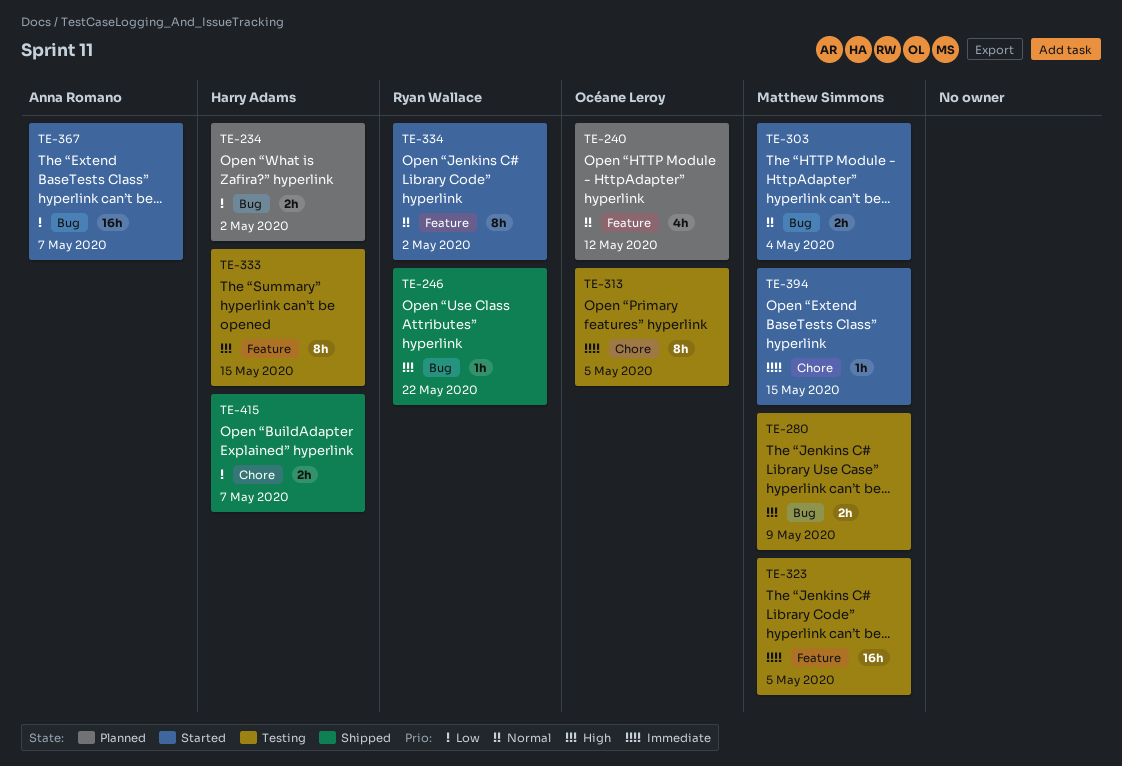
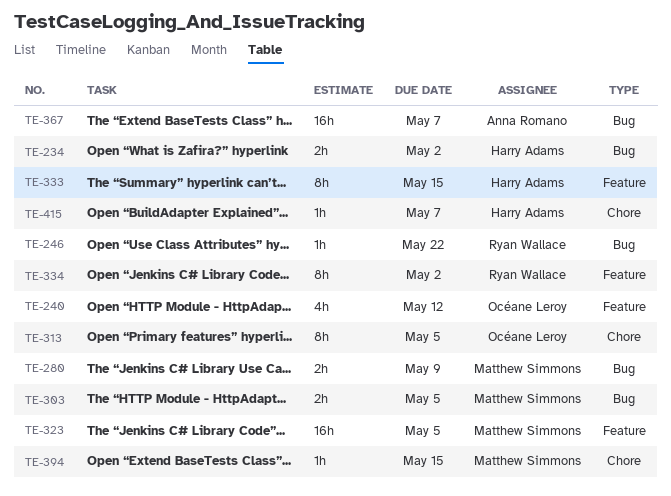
TE-303, due: May 4 -> May 5
TE-415, estimate: 2h -> 1h

